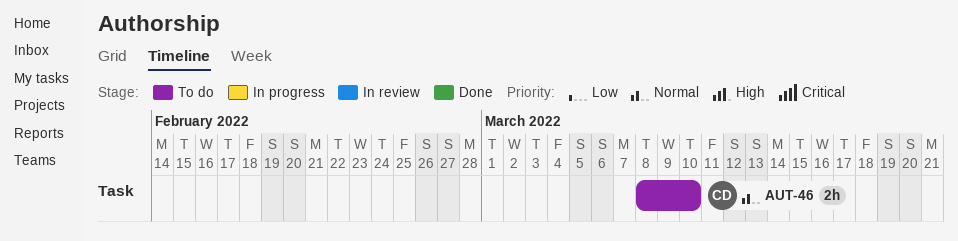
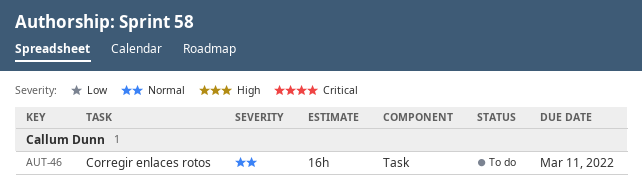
AUT-46, estimate: 2h -> 16h
AUT-46, due: Mar 10 -> Mar 11

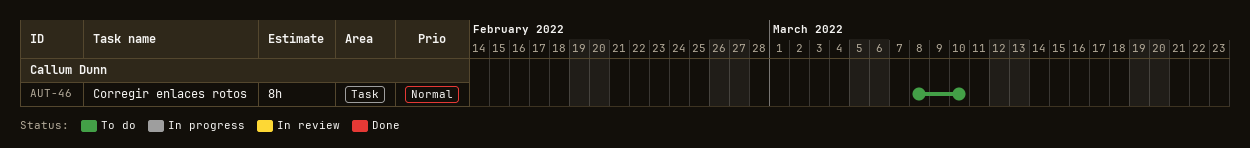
AUT-46, estimate: 16h -> 8h
AUT-46, due: Mar 11 -> Mar 10

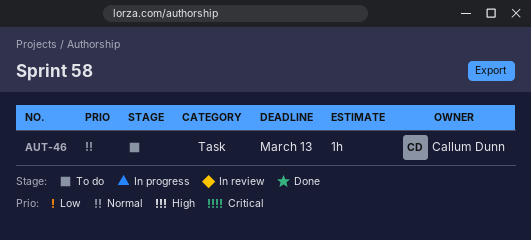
AUT-46, estimate: 8h -> 1h
AUT-46, due: Mar 10 -> Mar 13

